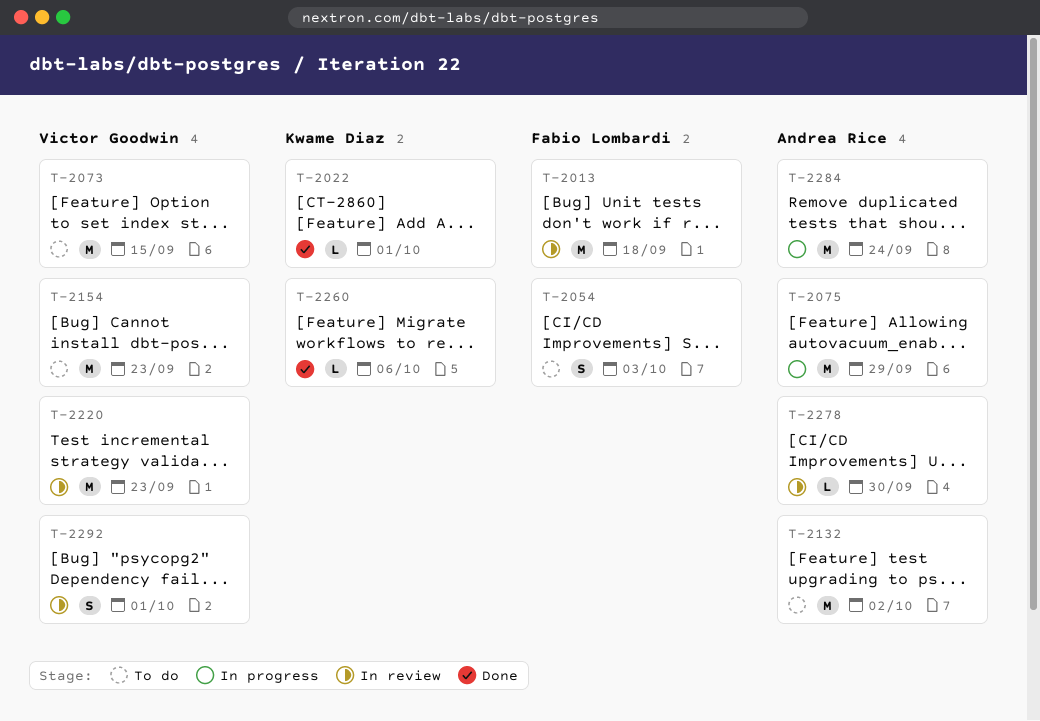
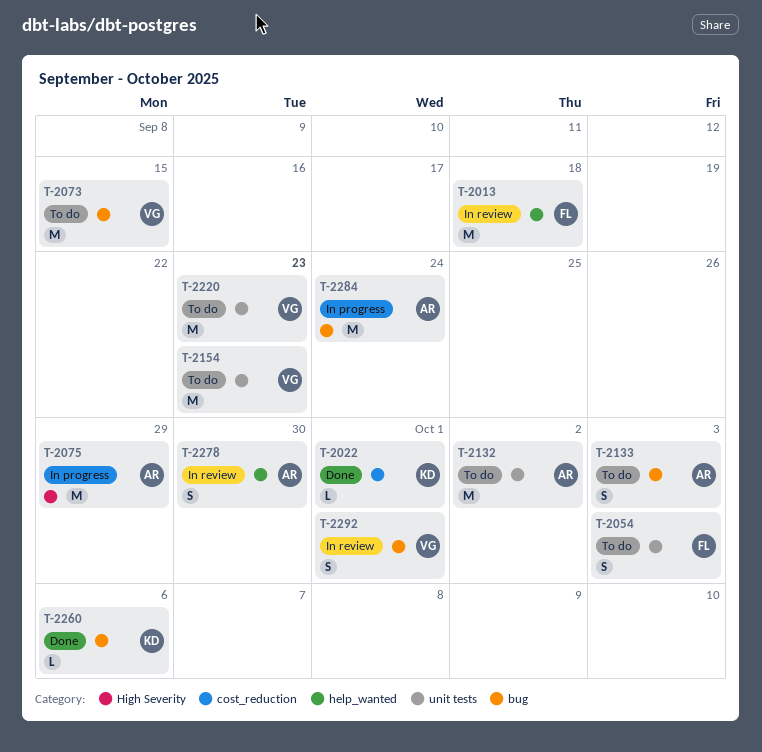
T-2133: none -> present
T-2220, status: In review -> To do
T-2278, estimate: L -> S

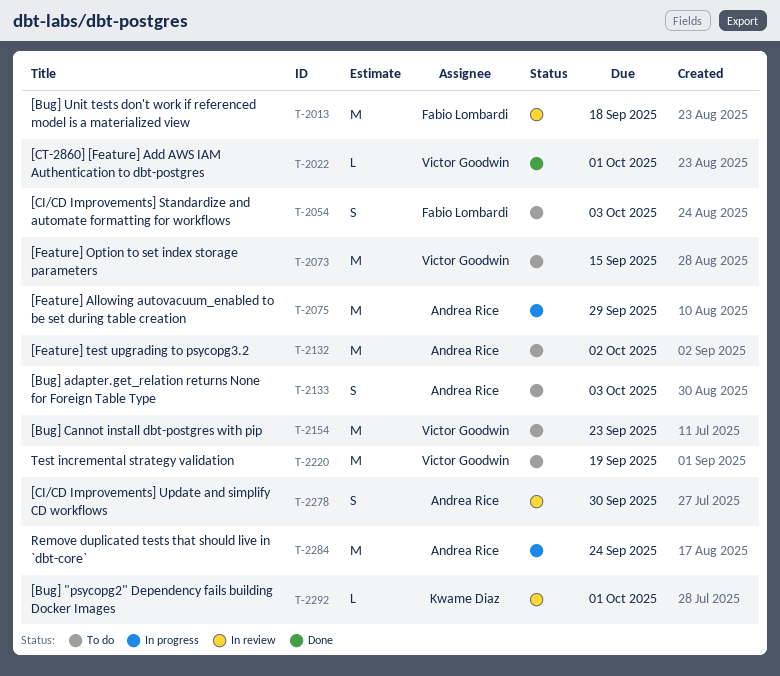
T-2022, owner: Kwame Diaz -> Victor Goodwin
T-2220, due: Sep 23 -> Sep 19
T-2260: present -> none
T-2292, owner: Victor Goodwin -> Kwame Diaz
T-2292, estimate: S -> L

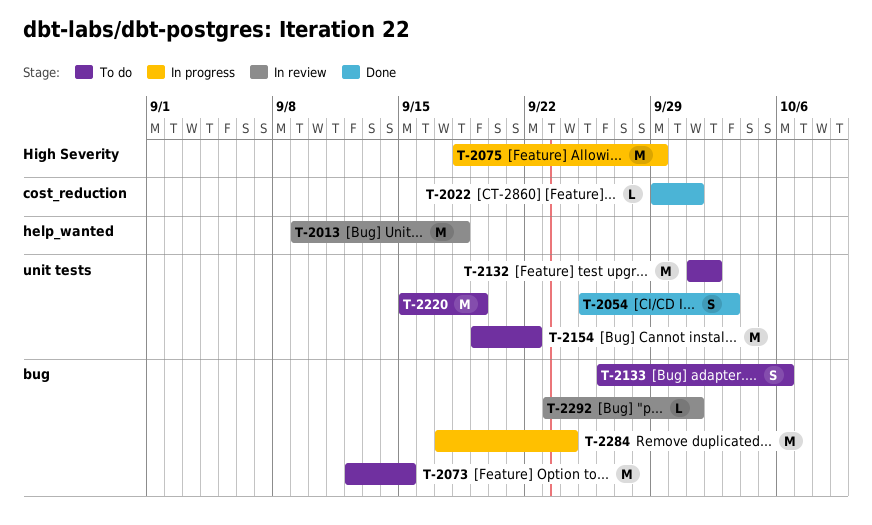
T-2054, status: To do -> Done
T-2133, due: Oct 3 -> Oct 6
T-2154, due: Sep 23 -> Sep 22
T-2278: present -> none

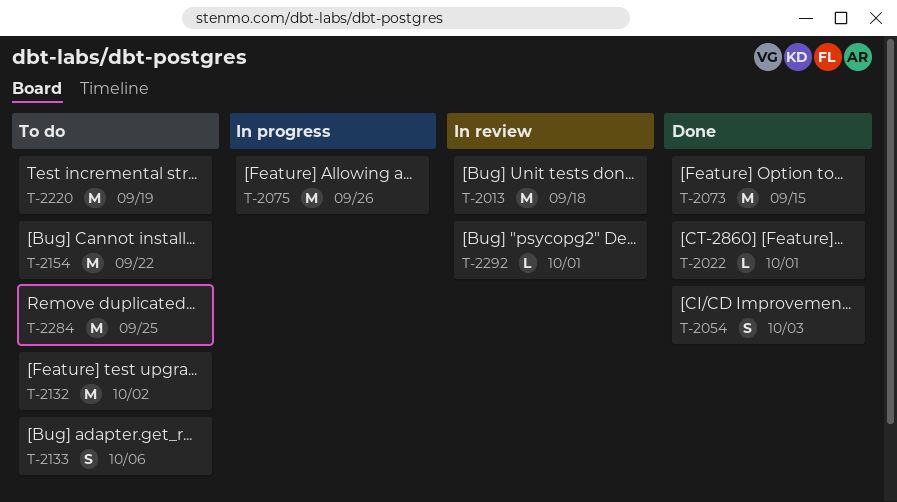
T-2073, status: To do -> Done
T-2075, due: Sep 29 -> Sep 26
T-2284, status: In progress -> To do
T-2284, due: Sep 24 -> Sep 25

